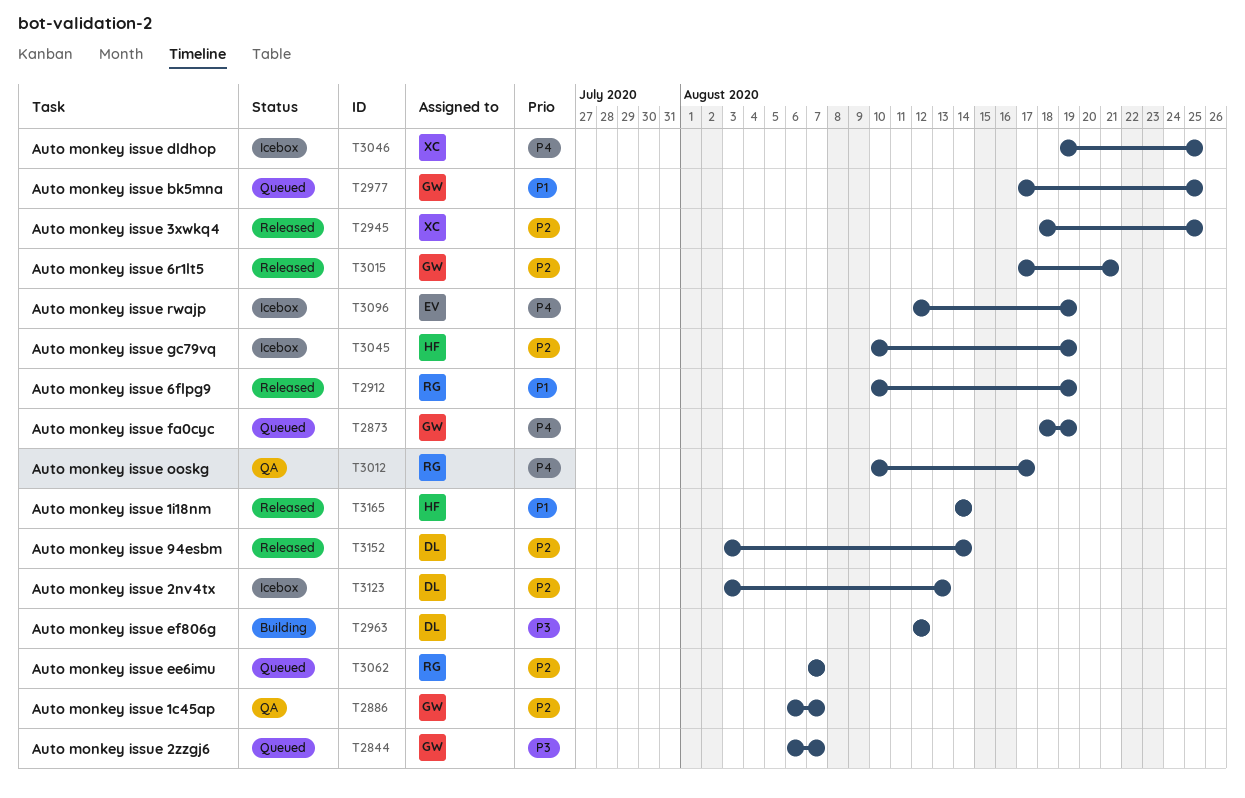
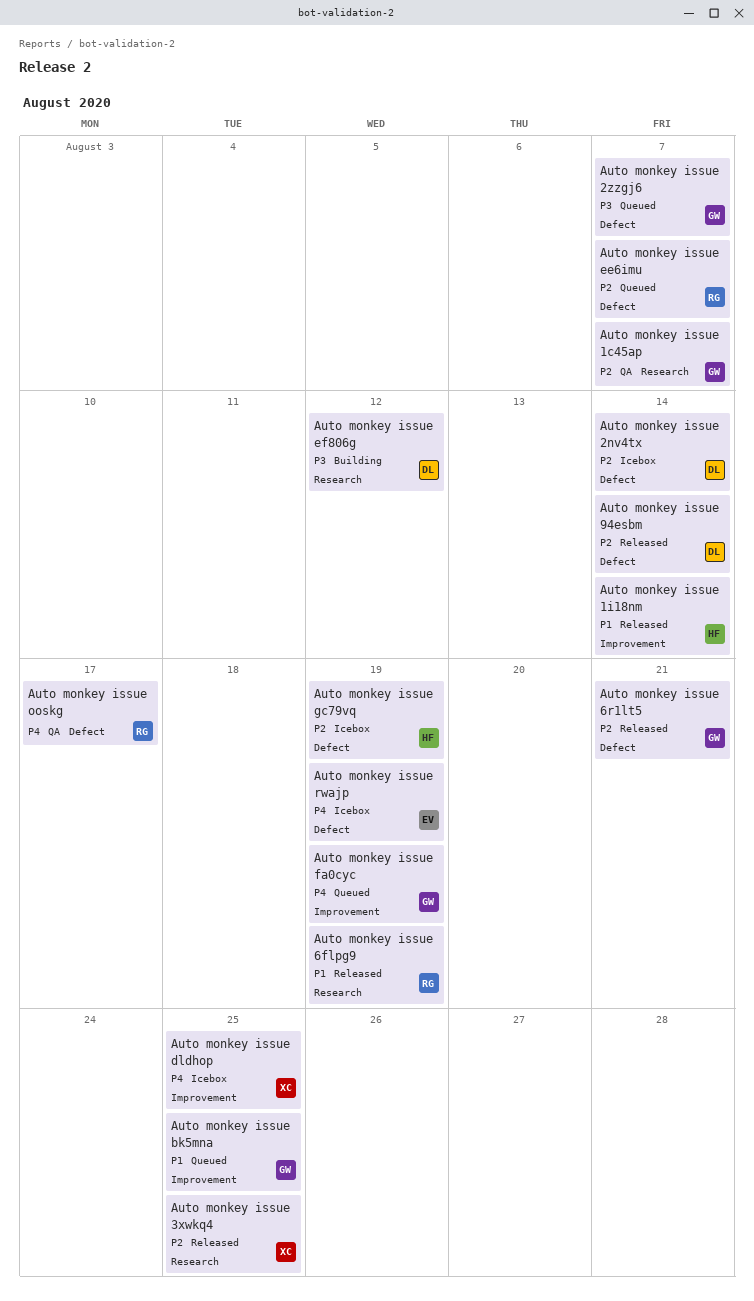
Auto monkey issue 2nv4tx, due: Aug 13 -> Aug 14

